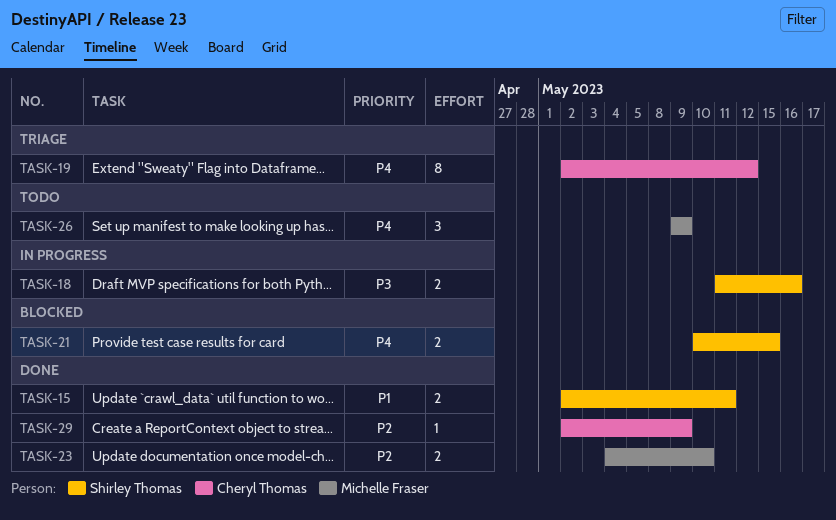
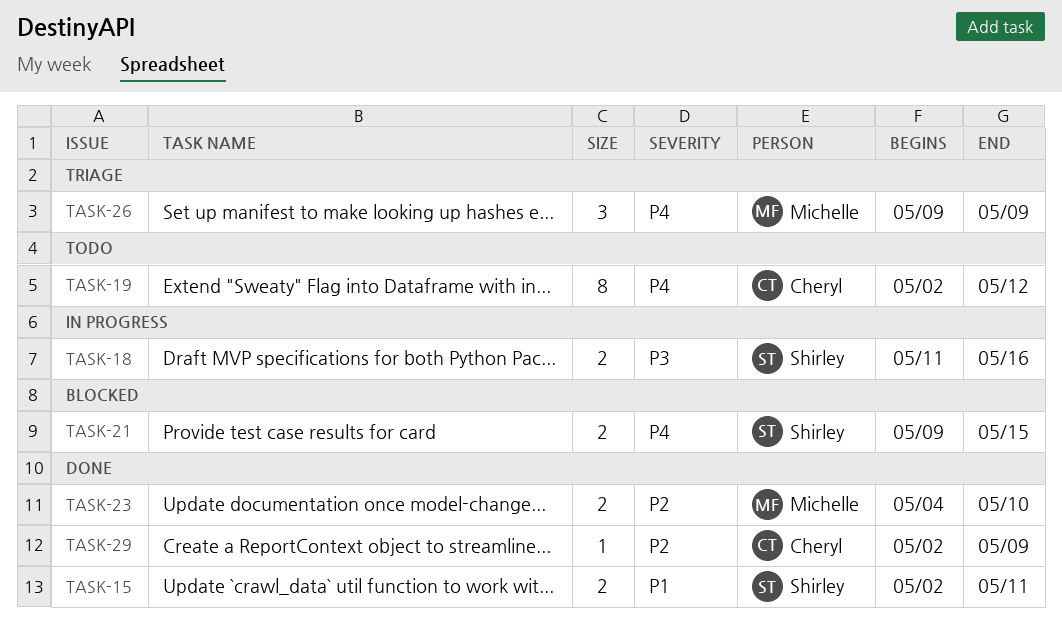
TASK-19, status: Triage -> Todo
TASK-21, start: May 10 -> May 9
TASK-26, status: Todo -> Triage

